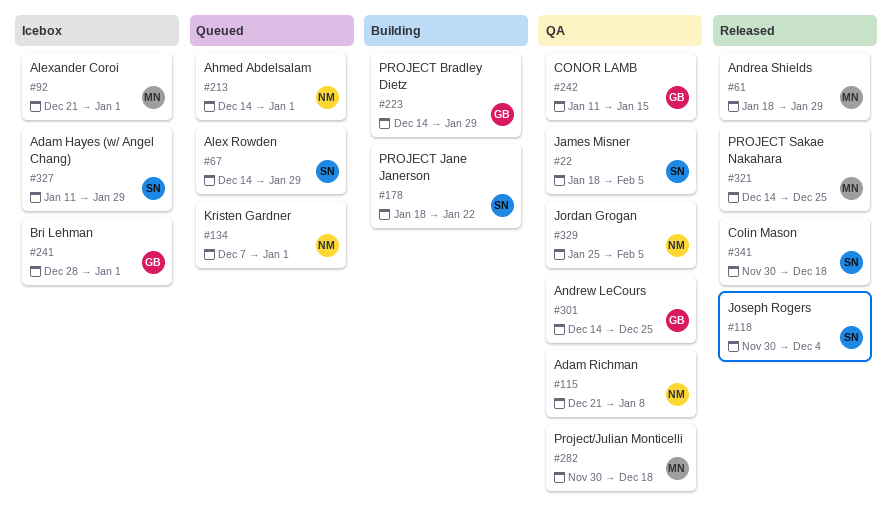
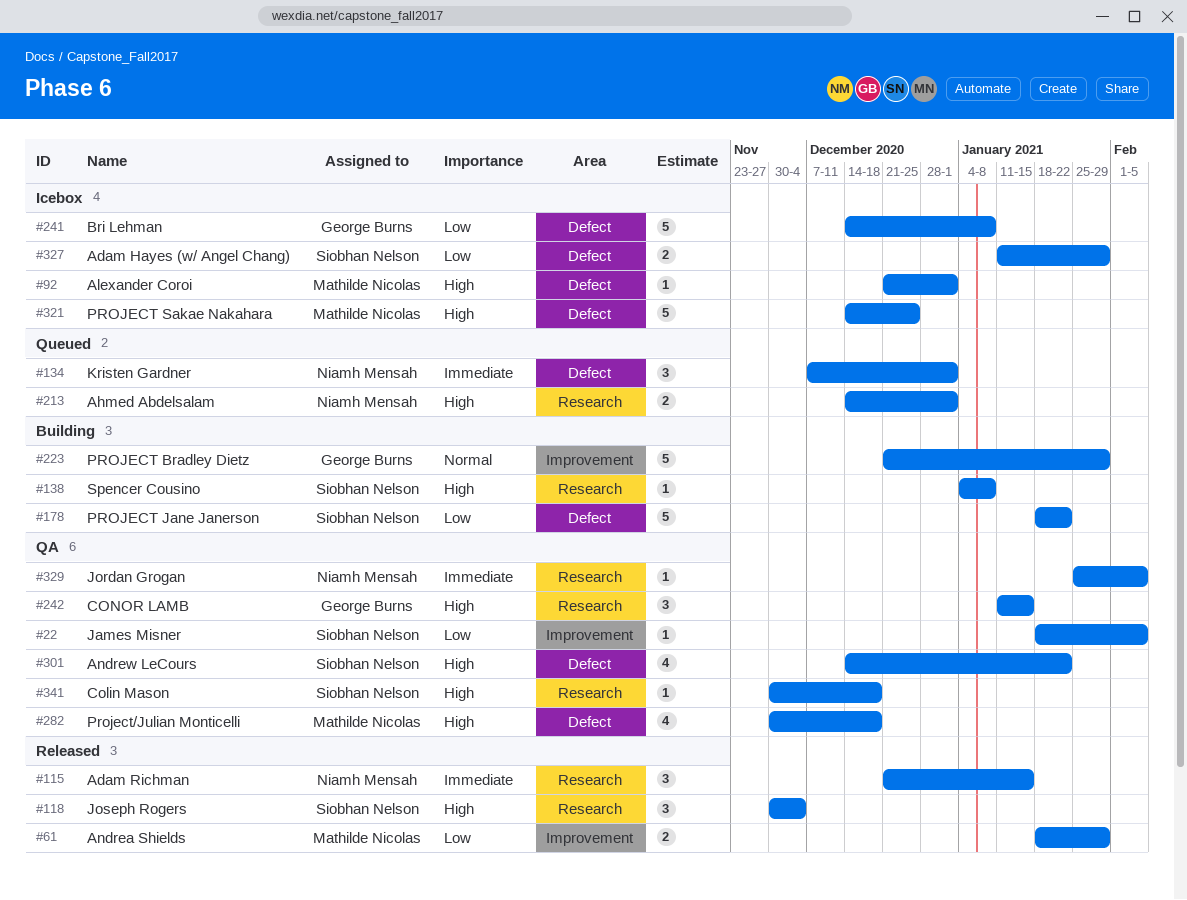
#67: present -> none
#115, status: QA -> Released
#115, due: Jan 8 -> Jan 15
#138: none -> present
#223, start: Dec 14 -> Dec 21
#241, start: Dec 28 -> Dec 14
#241, due: Jan 1 -> Jan 8
#301, owner: George Burns -> Siobhan Nelson
#301, due: Dec 25 -> Jan 22
#321, status: Released -> Icebox
#341, status: Released -> QA

